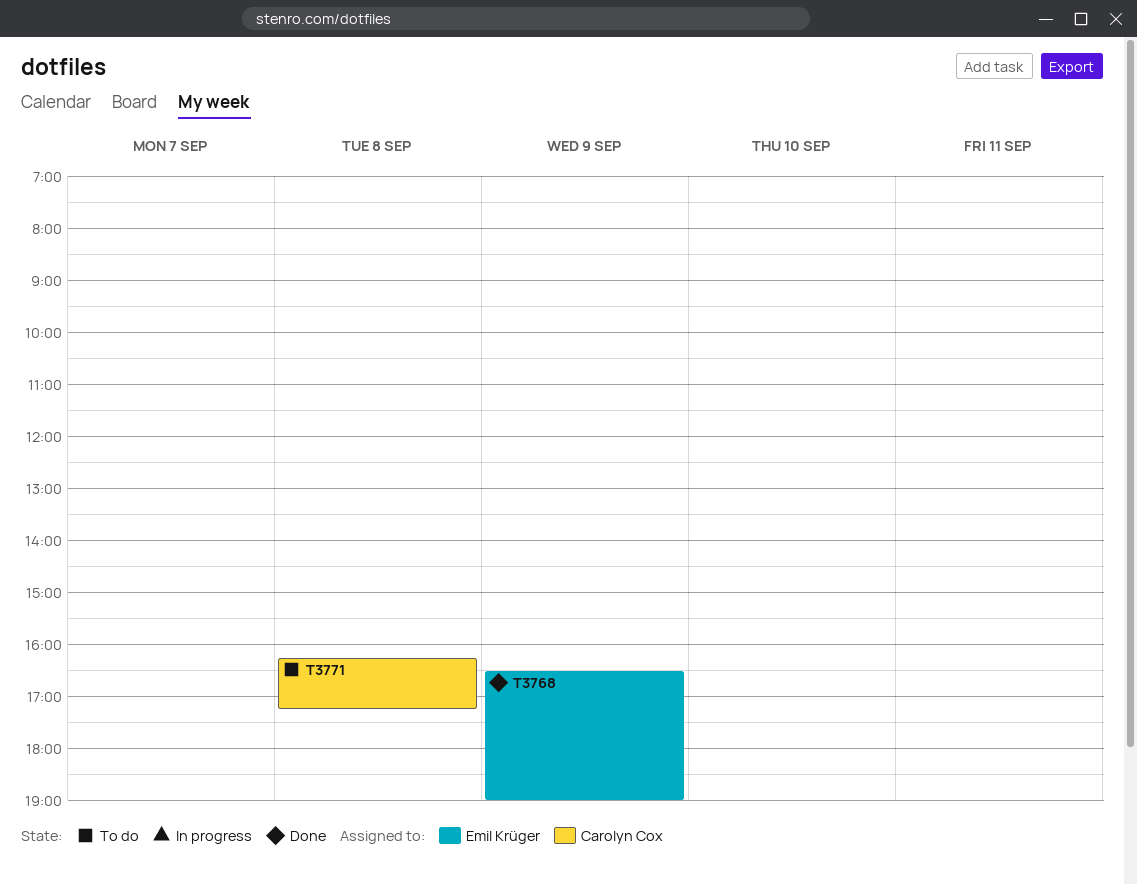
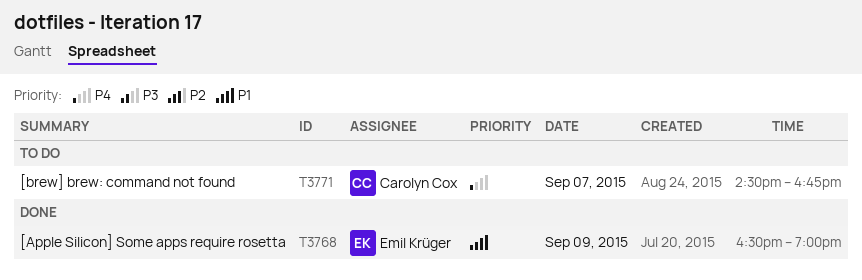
T3771, day: Sep 8 -> Sep 7
T3771, begins: 16:15 -> 14:30
T3771, ends: 17:15 -> 16:45

